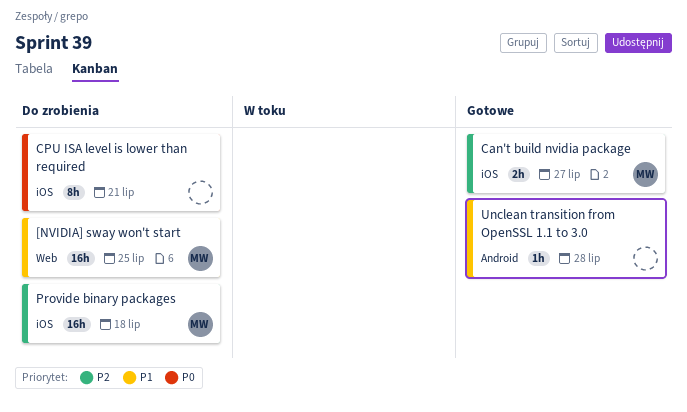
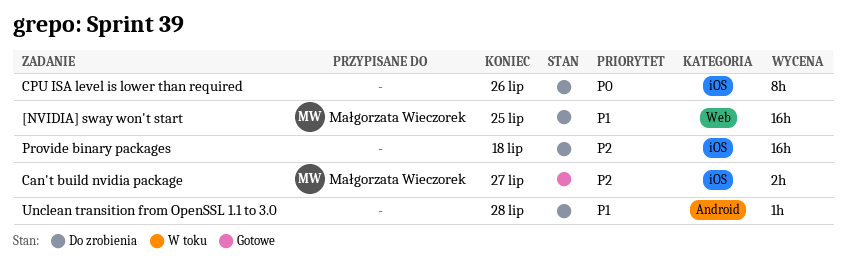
CPU ISA level is lower than required, due: Jul 21 -> Jul 26
Provide binary packages, owner: Małgorzata Wieczorek -> none
Unclean transition from OpenSSL 1.1 to 3.0, status: Gotowe -> Do zrobienia

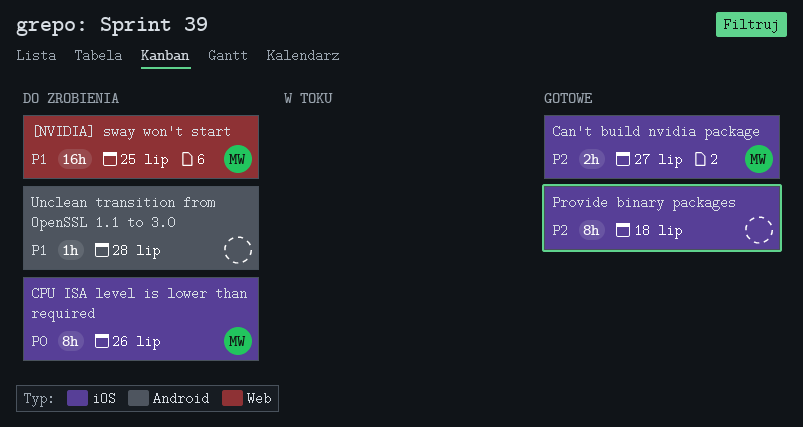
CPU ISA level is lower than required, owner: none -> Małgorzata Wieczorek
Provide binary packages, status: Do zrobienia -> Gotowe
Provide binary packages, estimate: 16h -> 8h

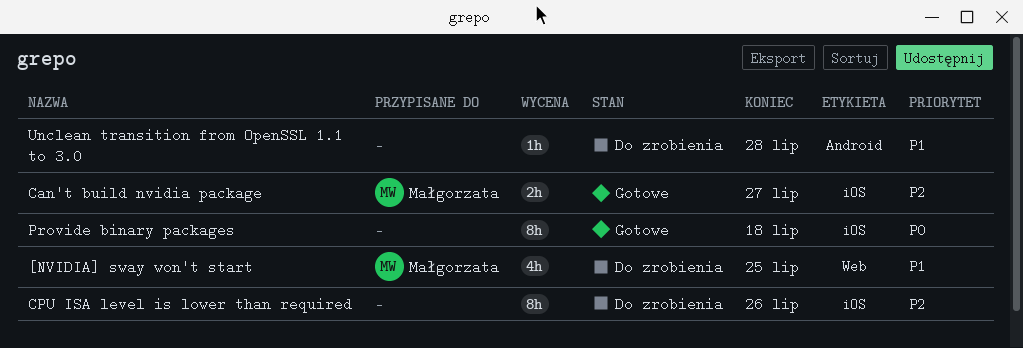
[NVIDIA] sway won't start, estimate: 16h -> 4h
CPU ISA level is lower than required, owner: Małgorzata -> none
CPU ISA level is lower than required, priority: P0 -> P2
Provide binary packages, priority: P2 -> P0

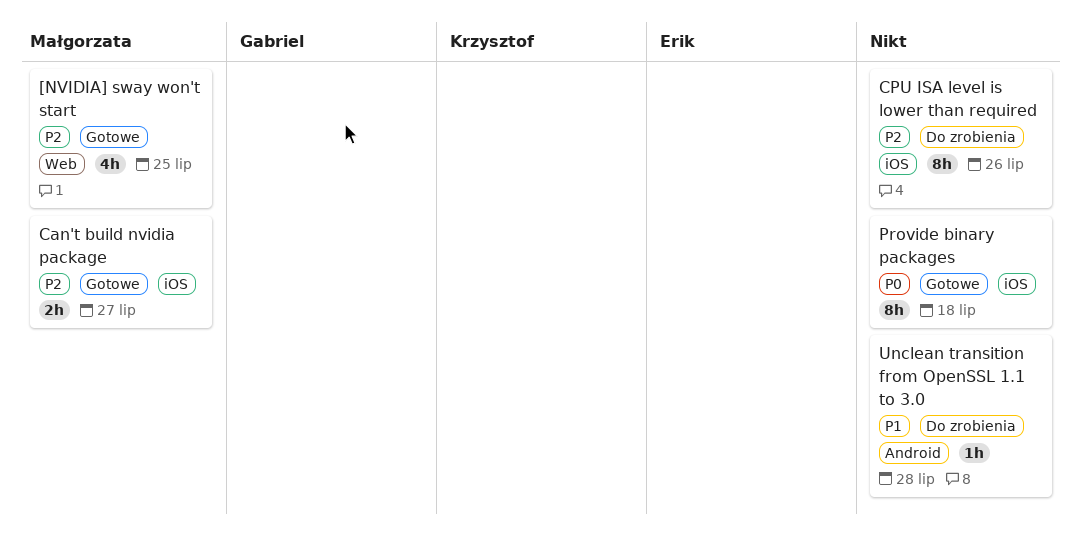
[NVIDIA] sway won't start, status: Do zrobienia -> Gotowe
[NVIDIA] sway won't start, priority: P1 -> P2

